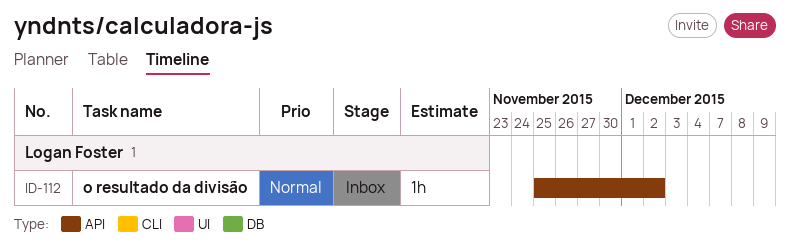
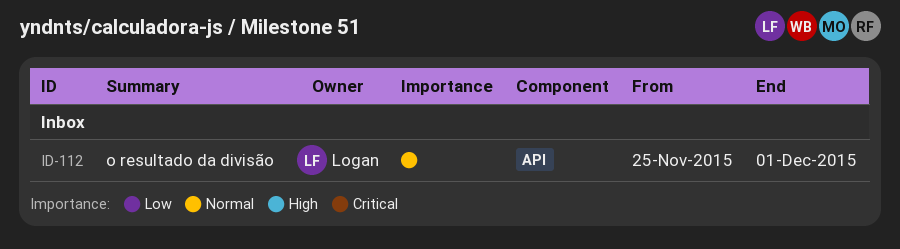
ID-112, due: Dec 2 -> Dec 1

